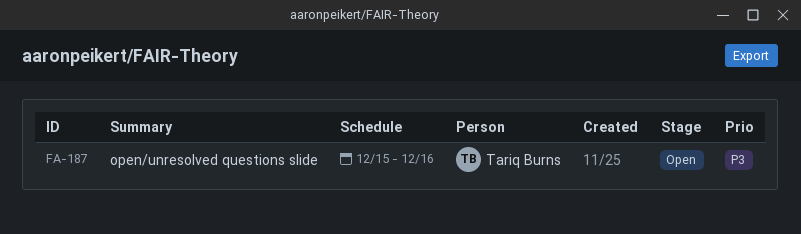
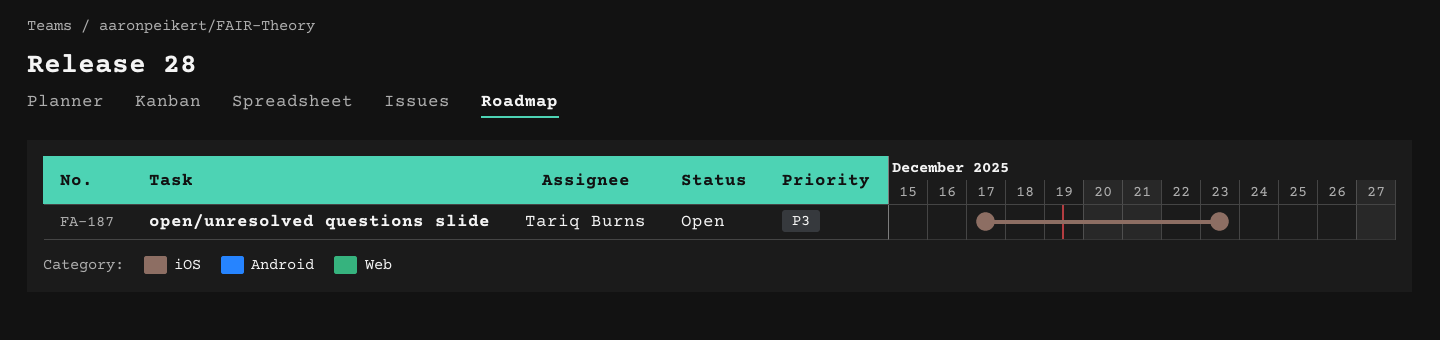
FA-187, start: Dec 15 -> Dec 17
FA-187, due: Dec 16 -> Dec 23

